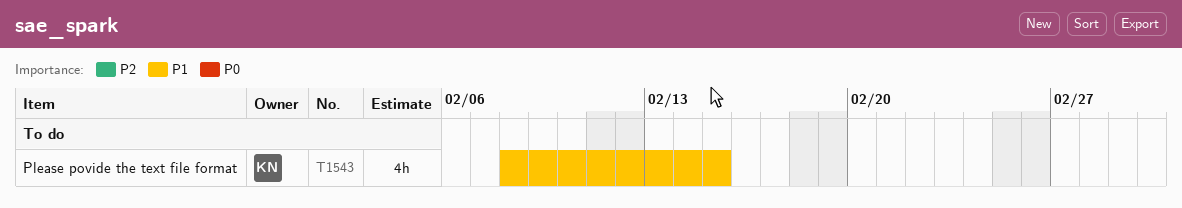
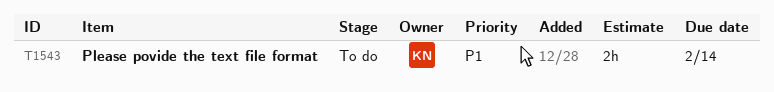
T1543, estimate: 4h -> 2h
T1543, due: Feb 15 -> Feb 14

